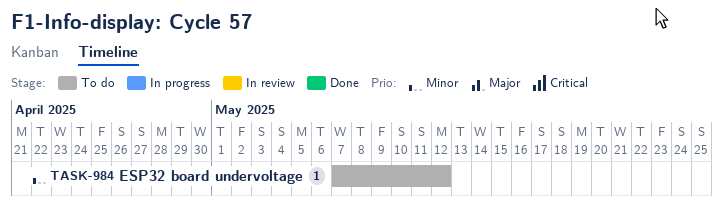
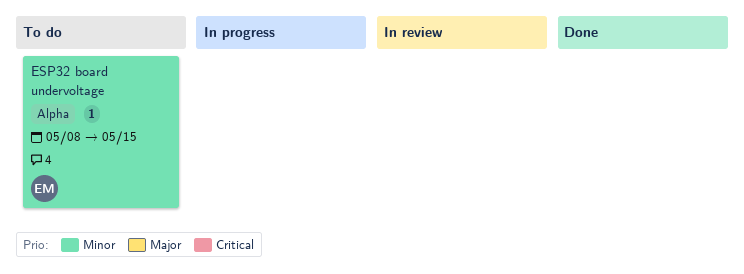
ESP32 board undervoltage, start: May 7 -> May 8
ESP32 board undervoltage, due: May 12 -> May 15

